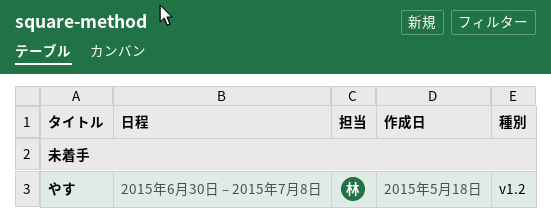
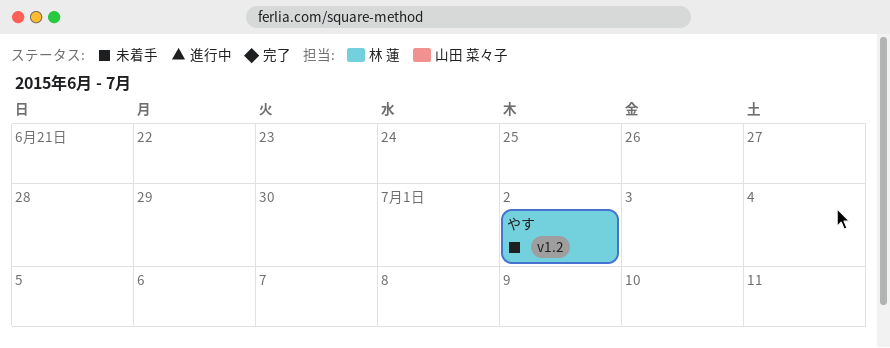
やす, due: Jul 8 -> Jul 2

